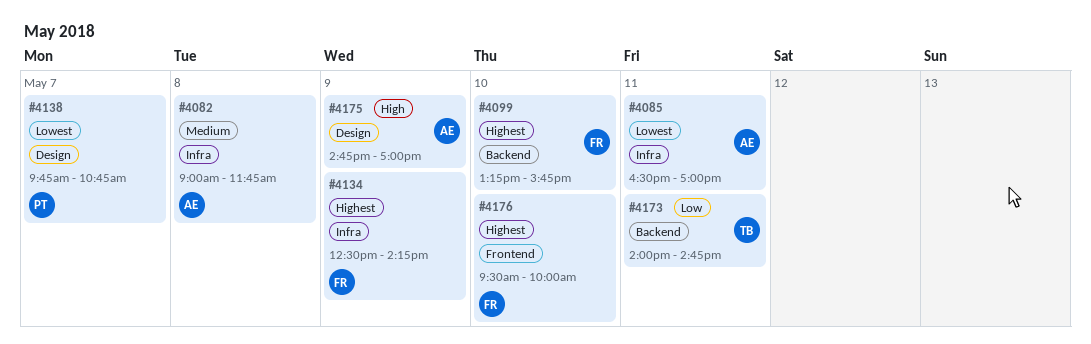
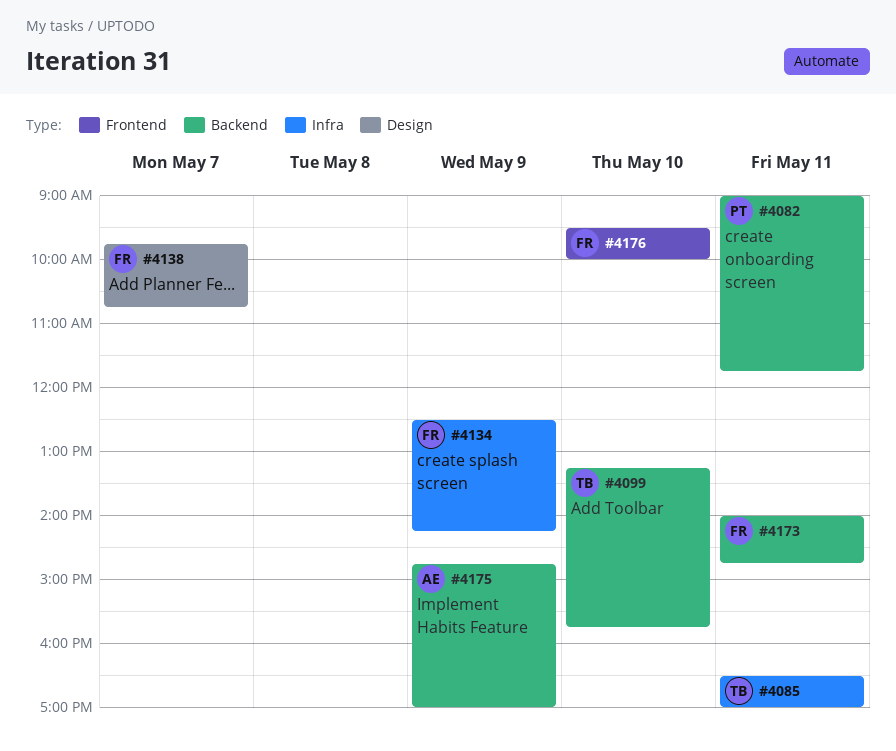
#4082, owner: AE -> PT
#4082, label: Infra -> Backend
#4082, day: May 8 -> May 11
#4085, owner: AE -> TB
#4099, owner: FR -> TB
#4138, owner: PT -> FR
#4173, owner: TB -> FR
#4175, label: Design -> Backend

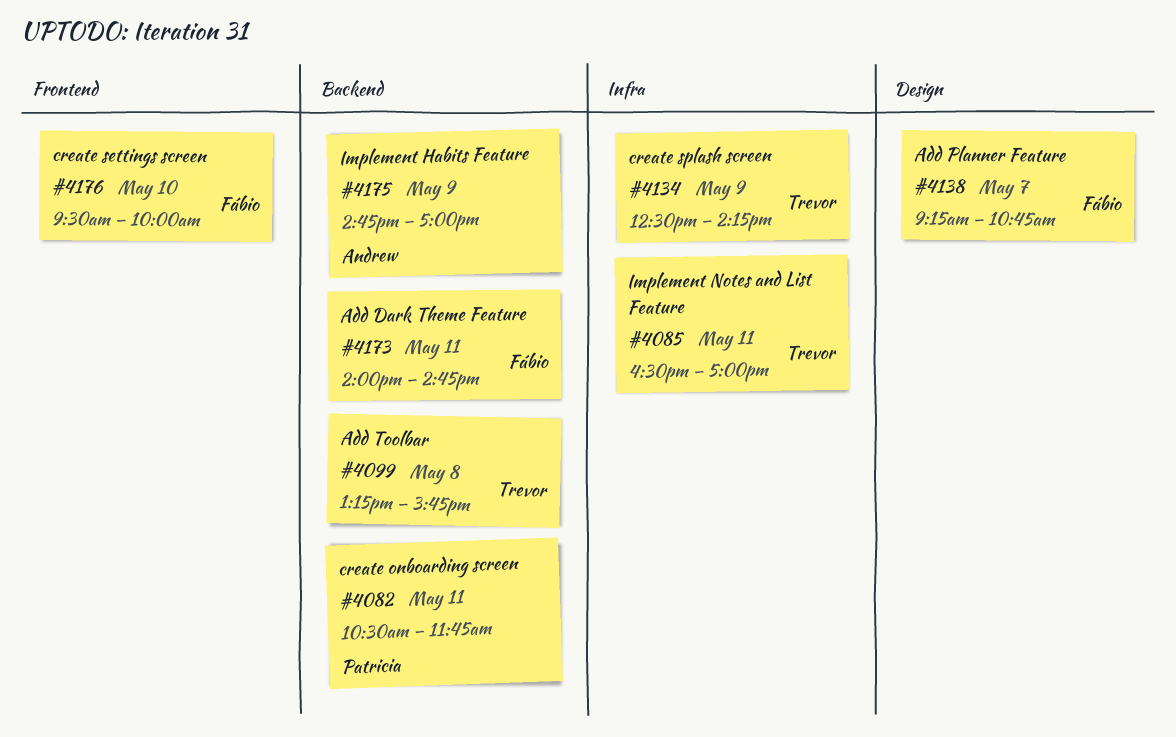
#4082, begins: 09:00 -> 10:30
#4099, day: May 10 -> May 8
#4134, owner: Fábio -> Trevor
#4138, begins: 09:45 -> 09:15

